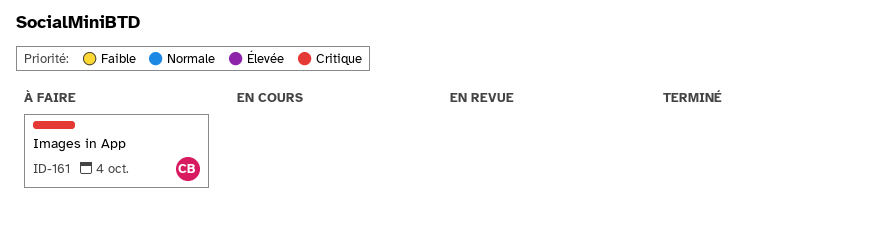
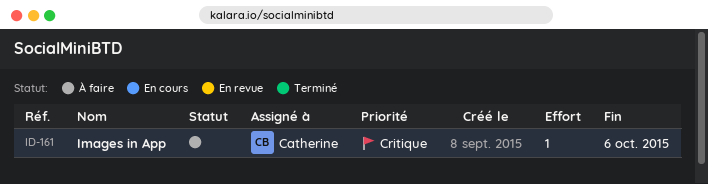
ID-161, due: Oct 4 -> Oct 6

